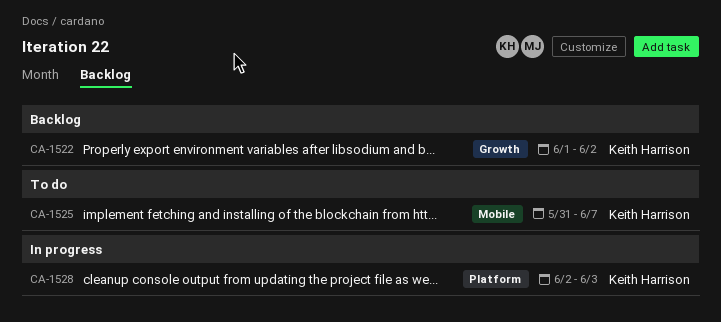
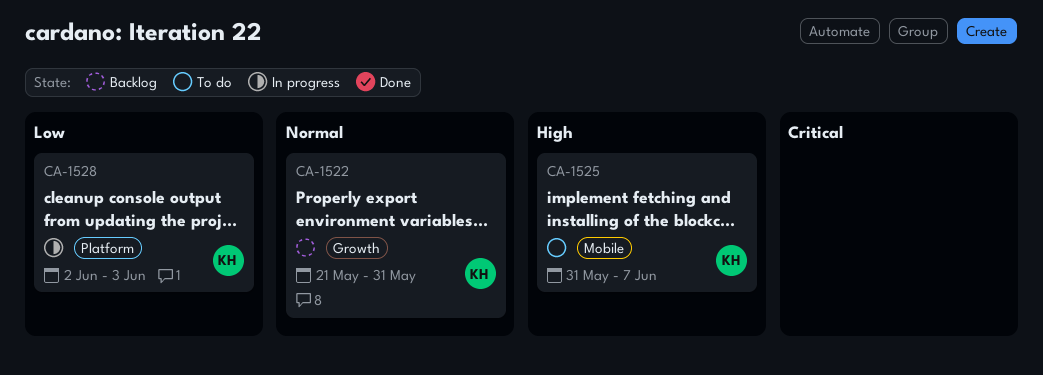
CA-1522, start: Jun 1 -> May 21
CA-1522, due: Jun 2 -> May 31

